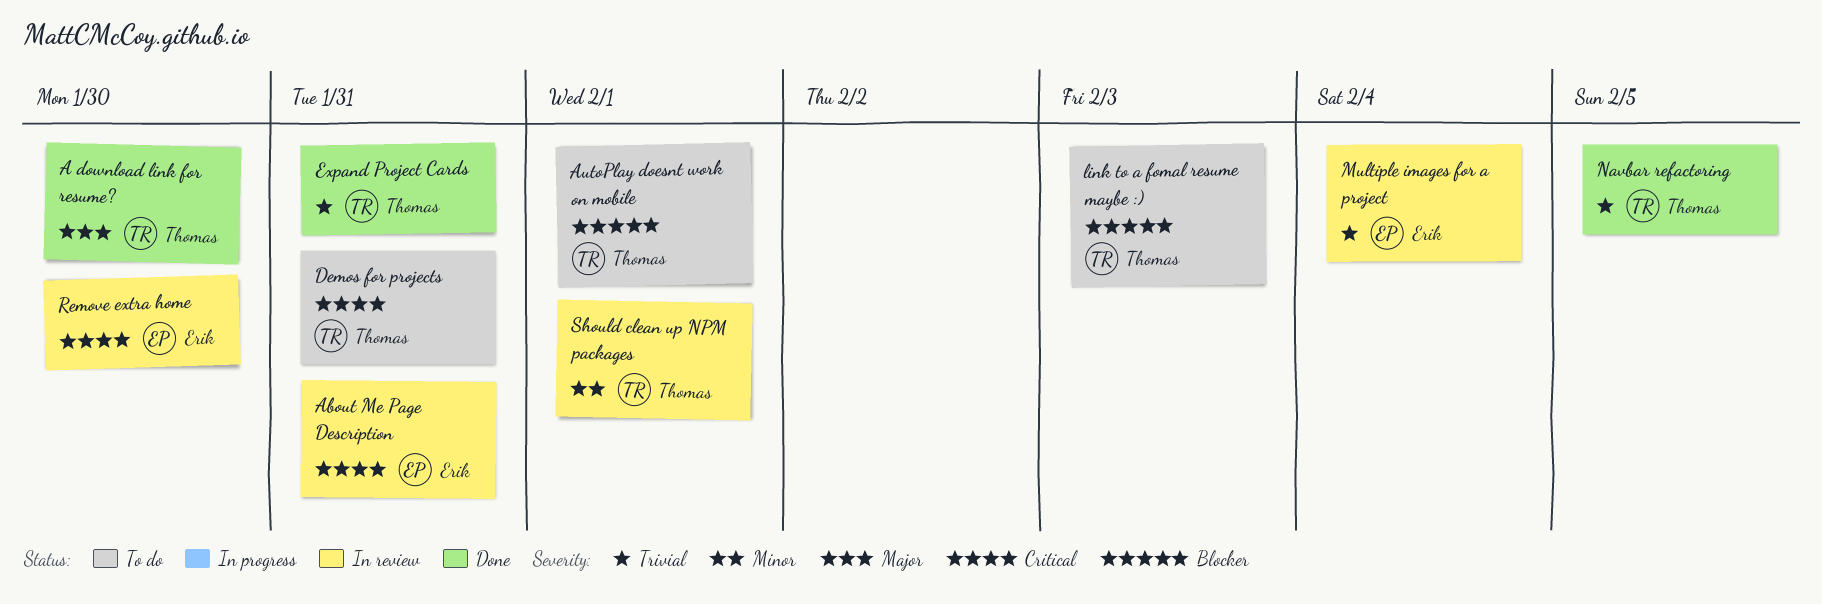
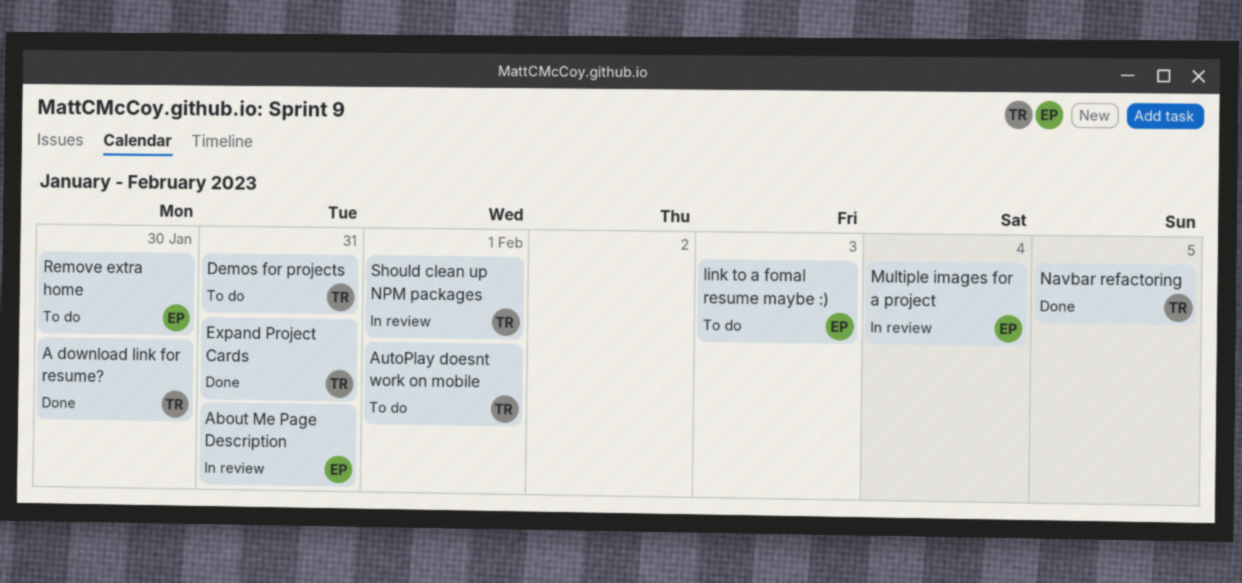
link to a fomal resume maybe :), owner: Thomas -> Erik
Remove extra home, status: In review -> To do

